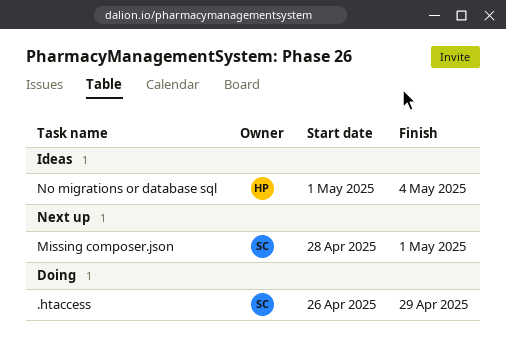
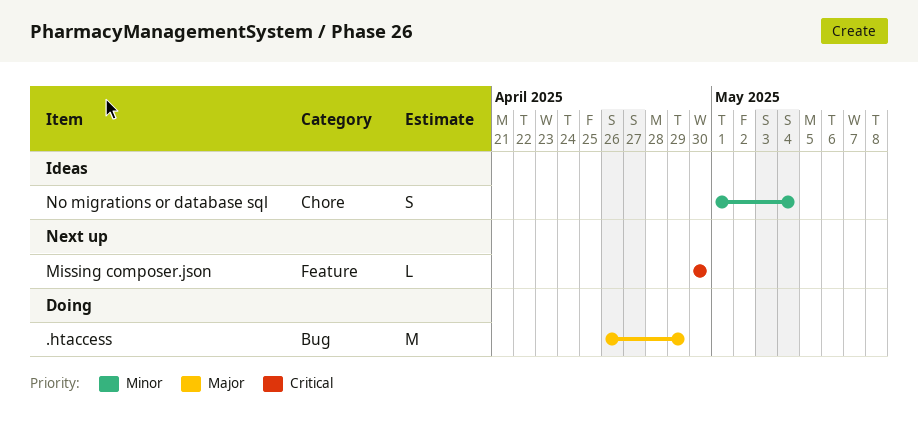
Missing composer.json, start: Apr 28 -> Apr 30
Missing composer.json, due: May 1 -> Apr 30

